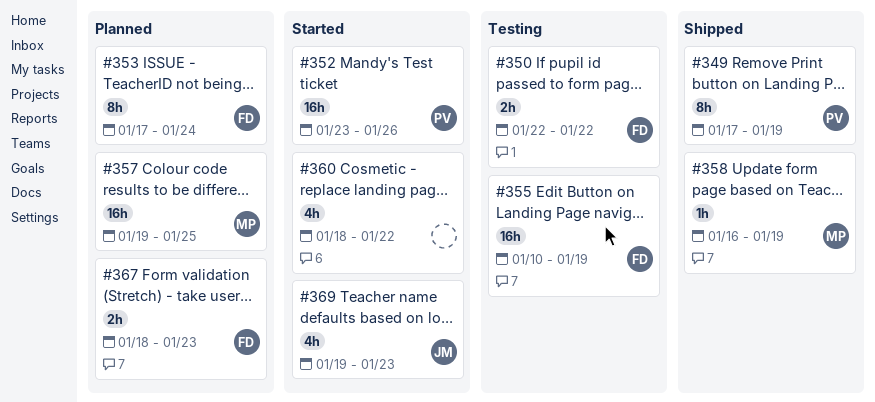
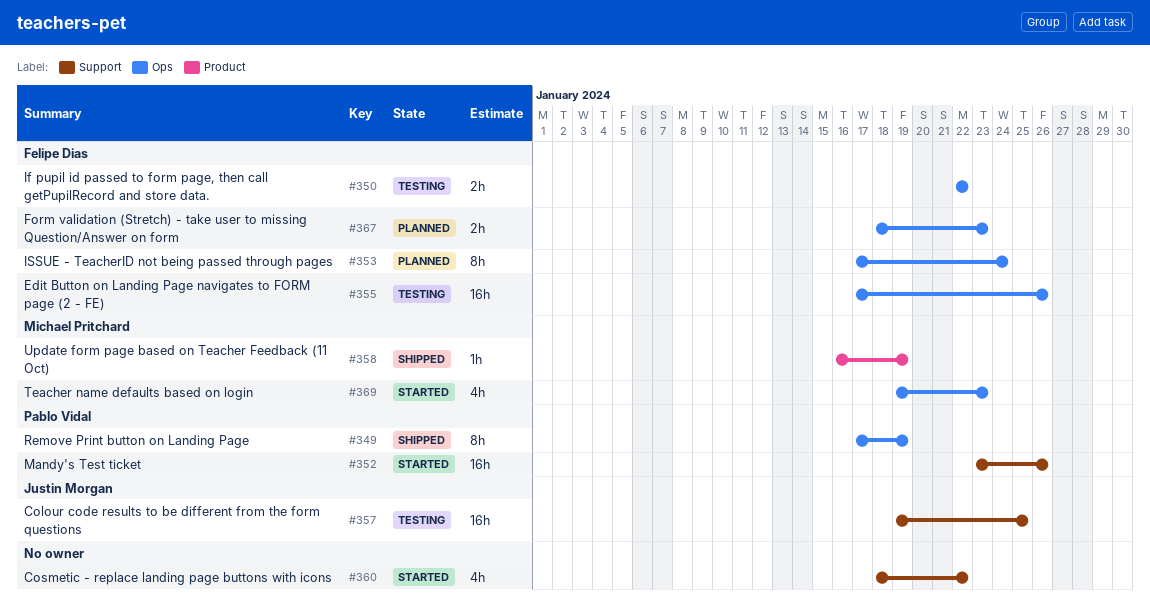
#355, start: Jan 10 -> Jan 17
#355, due: Jan 19 -> Jan 26
#357, status: Planned -> Testing
#357, owner: Michael Pritchard -> Justin Morgan
#369, owner: Justin Morgan -> Michael Pritchard

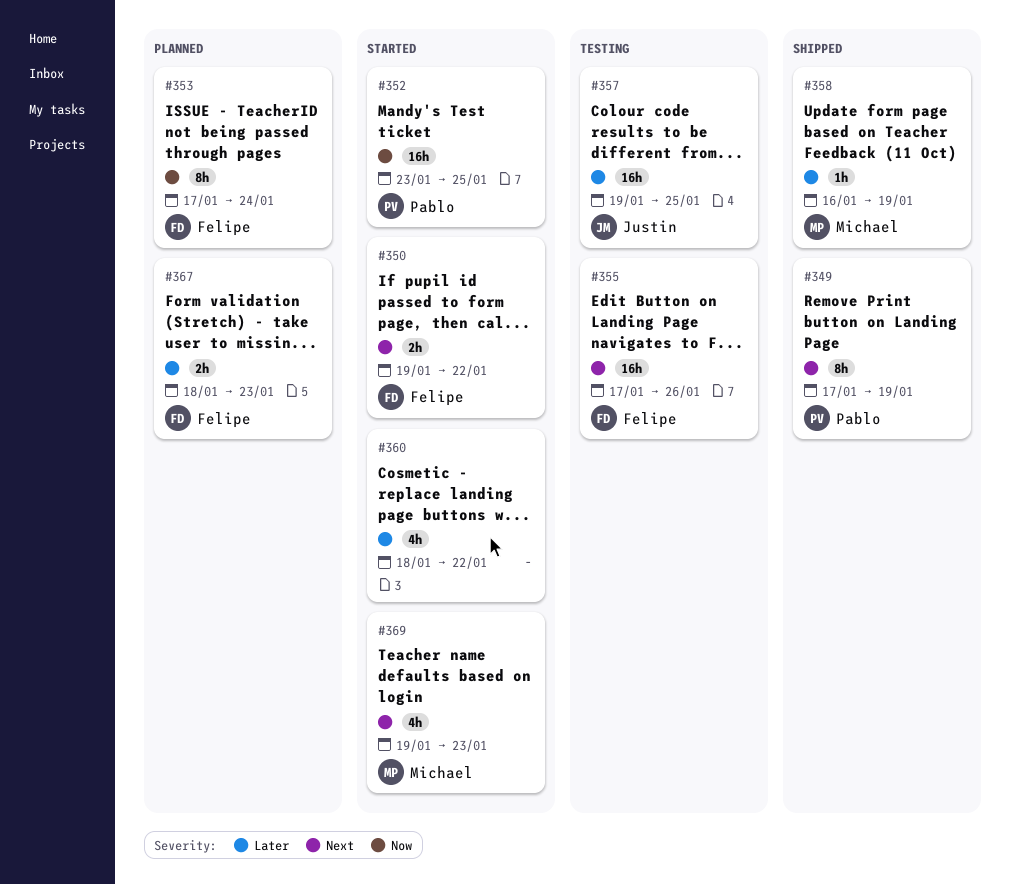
#350, status: Testing -> Started
#350, start: Jan 22 -> Jan 19
#352, due: Jan 26 -> Jan 25

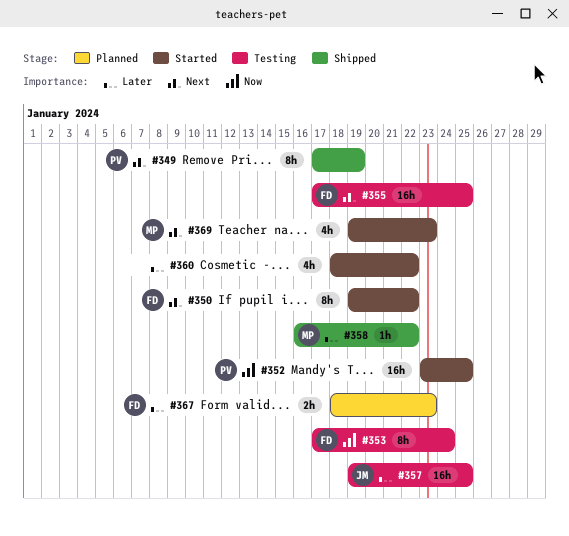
#350, estimate: 2h -> 8h
#353, status: Planned -> Testing
#355, due: Jan 26 -> Jan 25
#358, due: Jan 19 -> Jan 22

